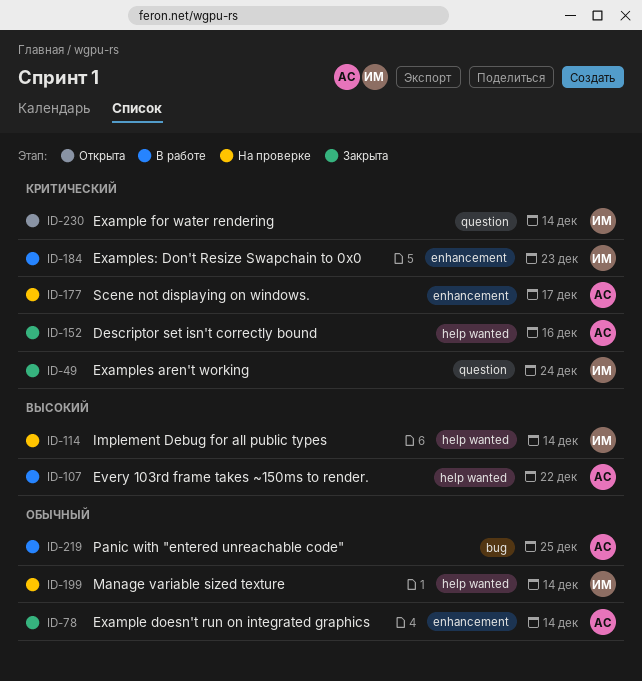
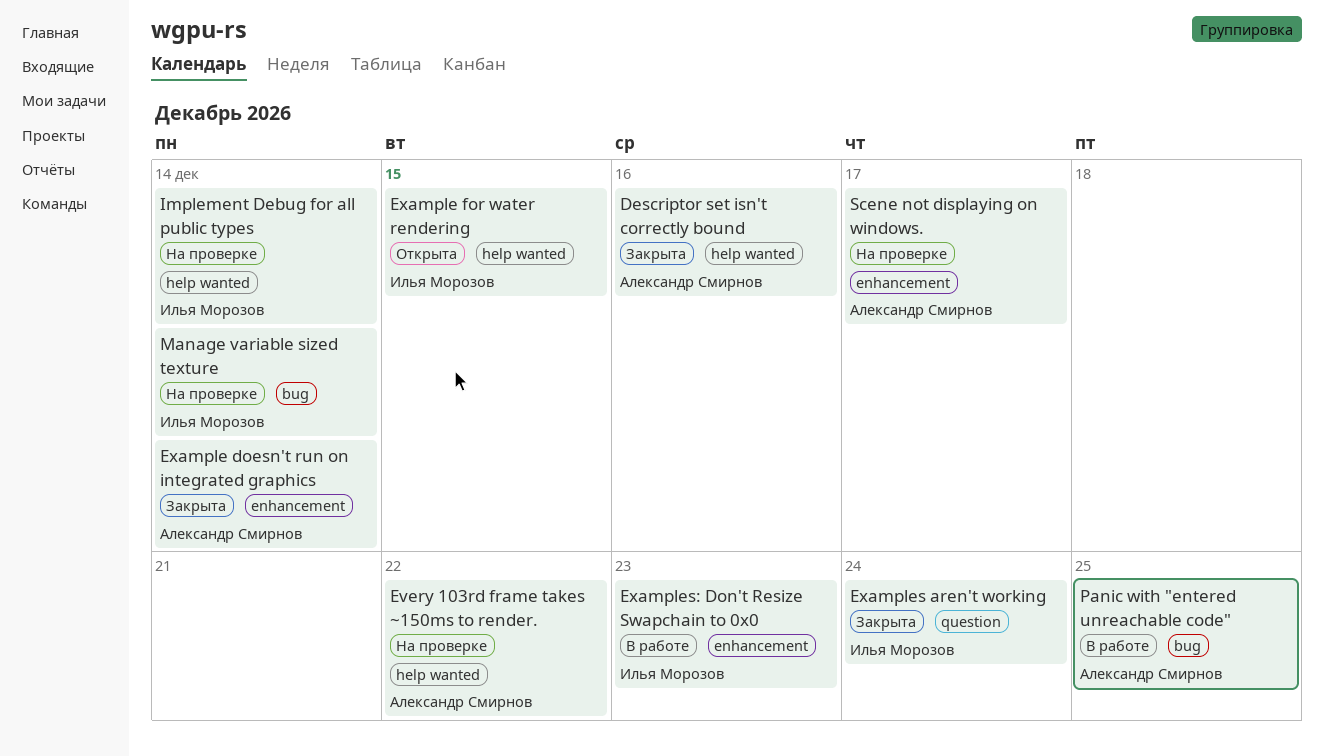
Every 103rd frame takes ~150ms to render., status: В работе -> На проверке
Example for water rendering, label: question -> help wanted
Example for water rendering, due: Dec 14 -> Dec 15
Manage variable sized texture, label: help wanted -> bug

